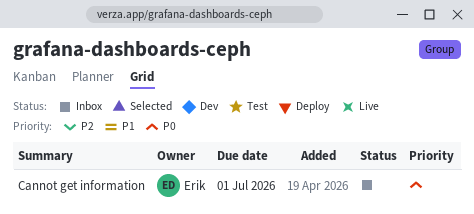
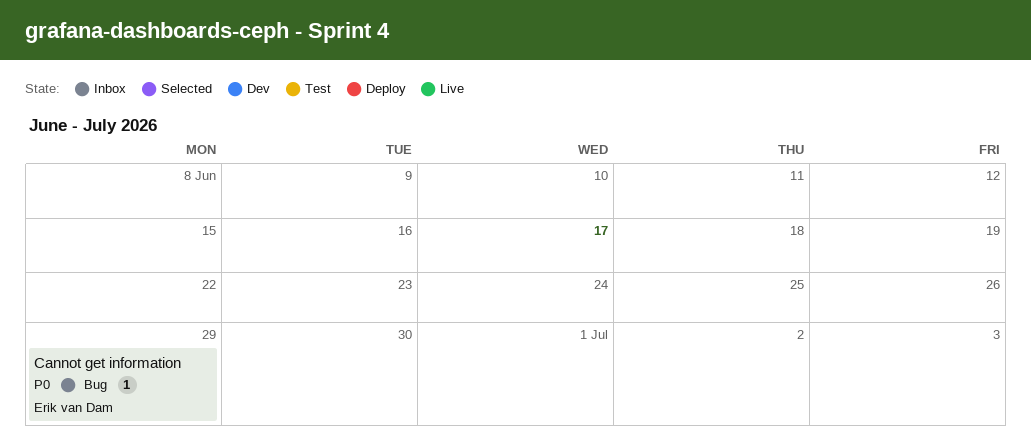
Cannot get information, due: Jul 1 -> Jun 29

